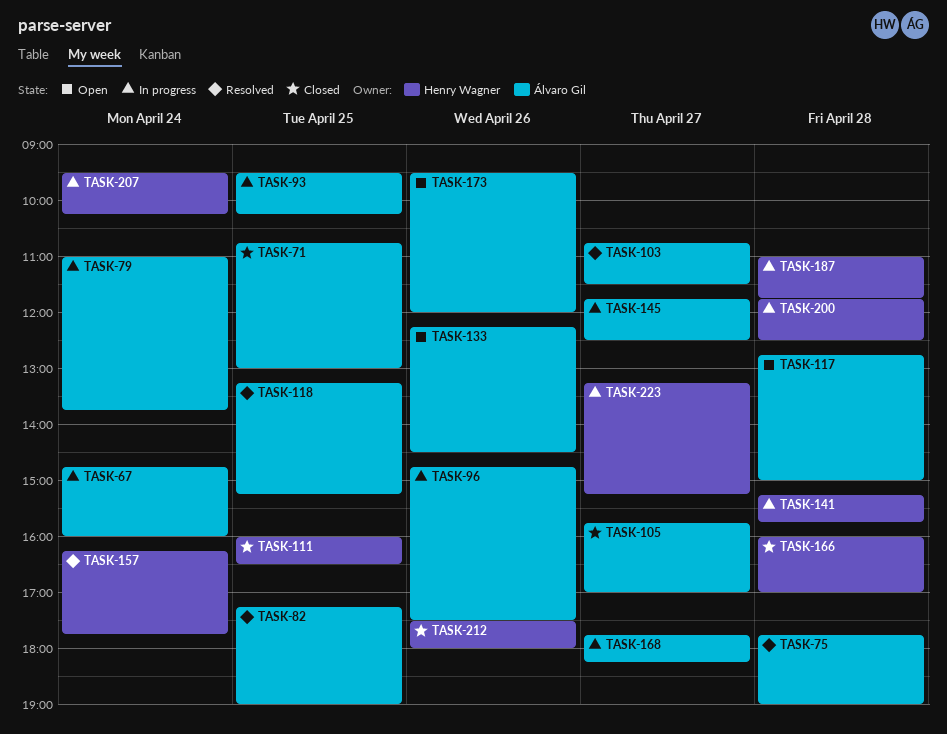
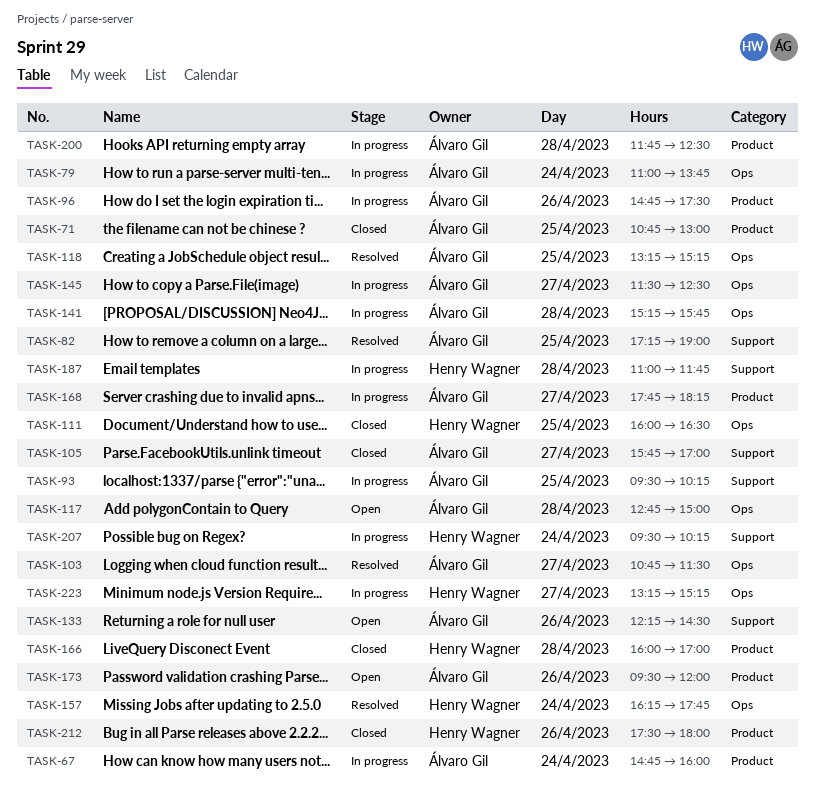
TASK-75: present -> none
TASK-141, owner: Henry Wagner -> Álvaro Gil
TASK-145, begins: 11:45 -> 11:30
TASK-200, owner: Henry Wagner -> Álvaro Gil

